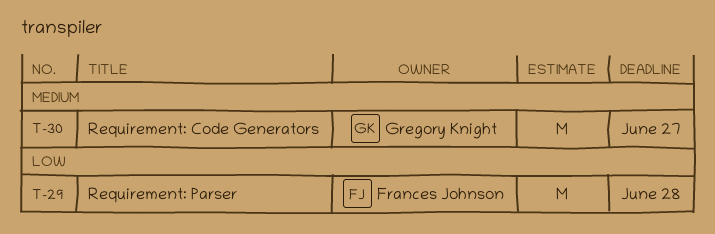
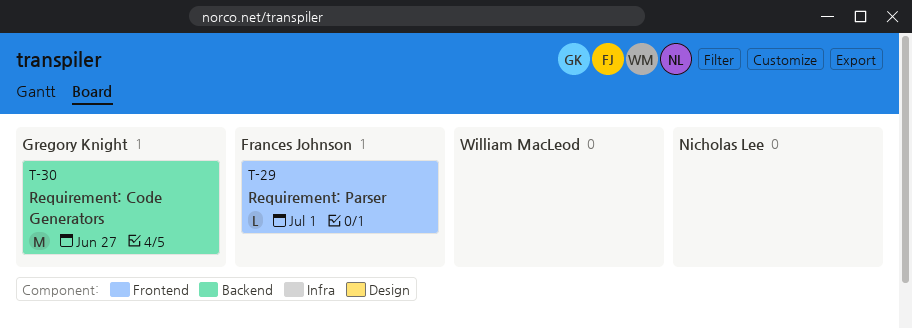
T-29, estimate: M -> L
T-29, due: Jun 28 -> Jul 1

